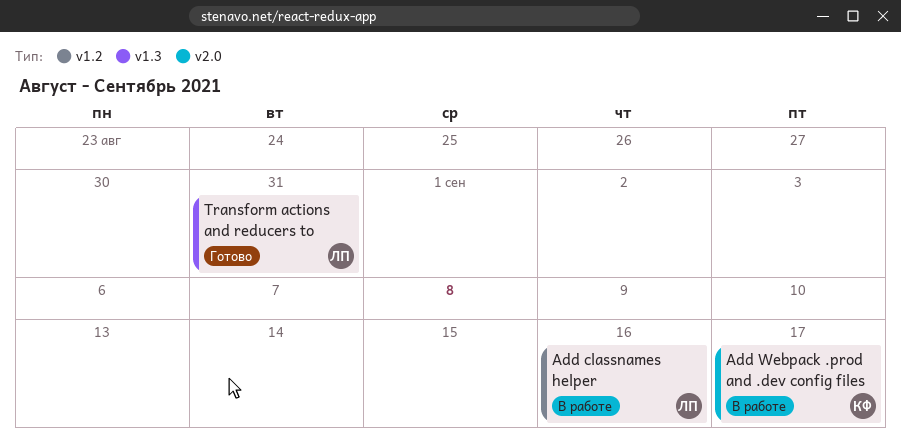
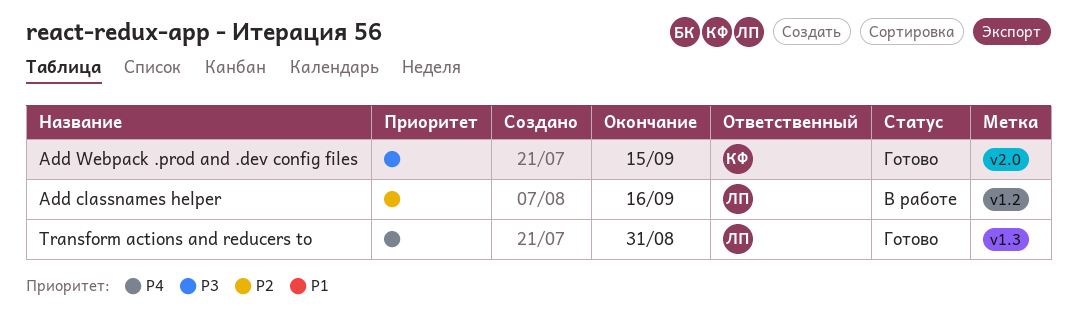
Add Webpack .prod and .dev config files, status: В работе -> Готово
Add Webpack .prod and .dev config files, due: Sep 17 -> Sep 15

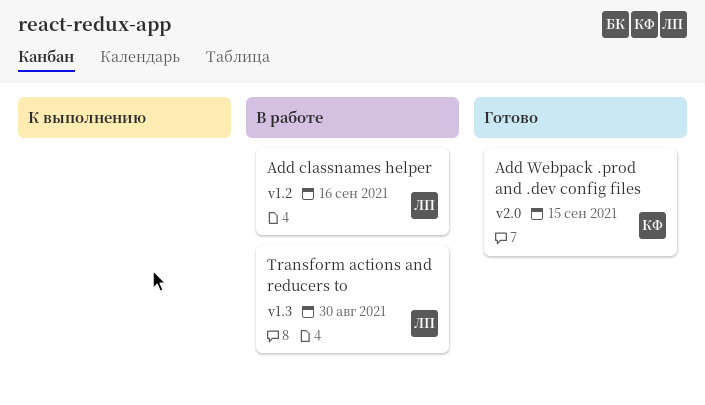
Transform actions and reducers to, status: Готово -> В работе
Transform actions and reducers to, due: Aug 31 -> Aug 30

